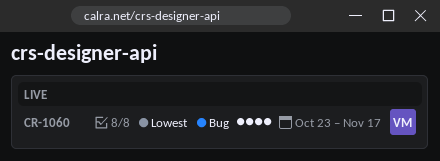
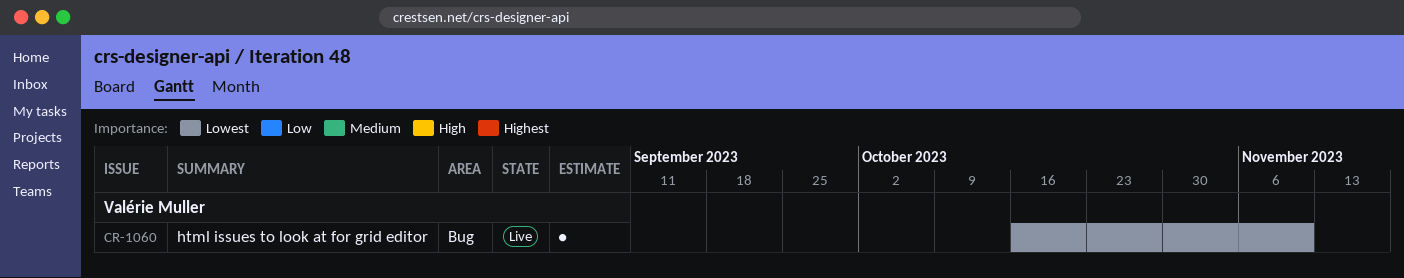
CR-1060, estimate: 4 -> 1
CR-1060, start: Oct 23 -> Oct 16
CR-1060, due: Nov 17 -> Nov 10

